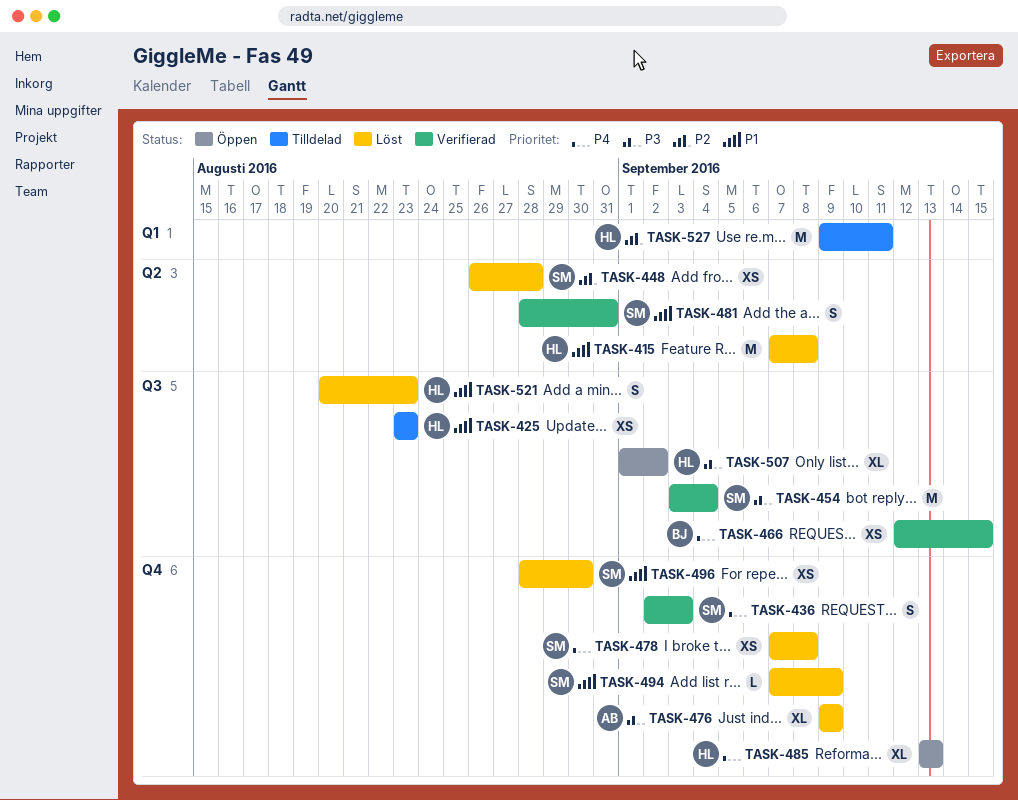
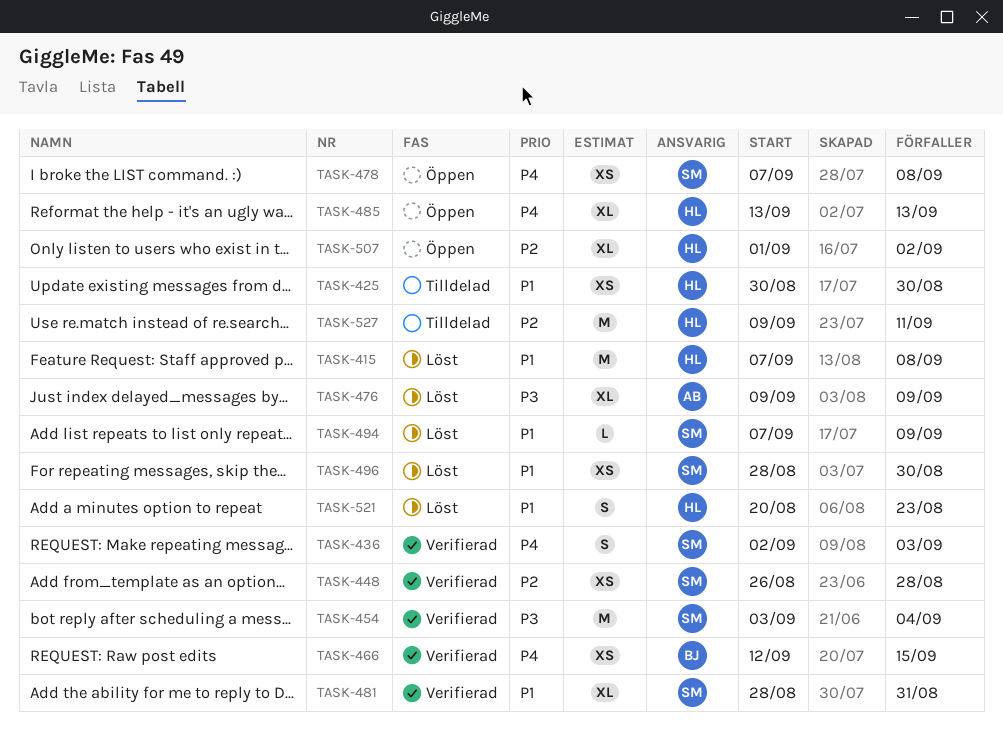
TASK-425, start: Aug 23 -> Aug 30
TASK-425, due: Aug 23 -> Aug 30
TASK-448, status: Löst -> Verifierad
TASK-478, status: Löst -> Öppen
TASK-481, estimate: S -> XL
TASK-507, priority: P3 -> P2

